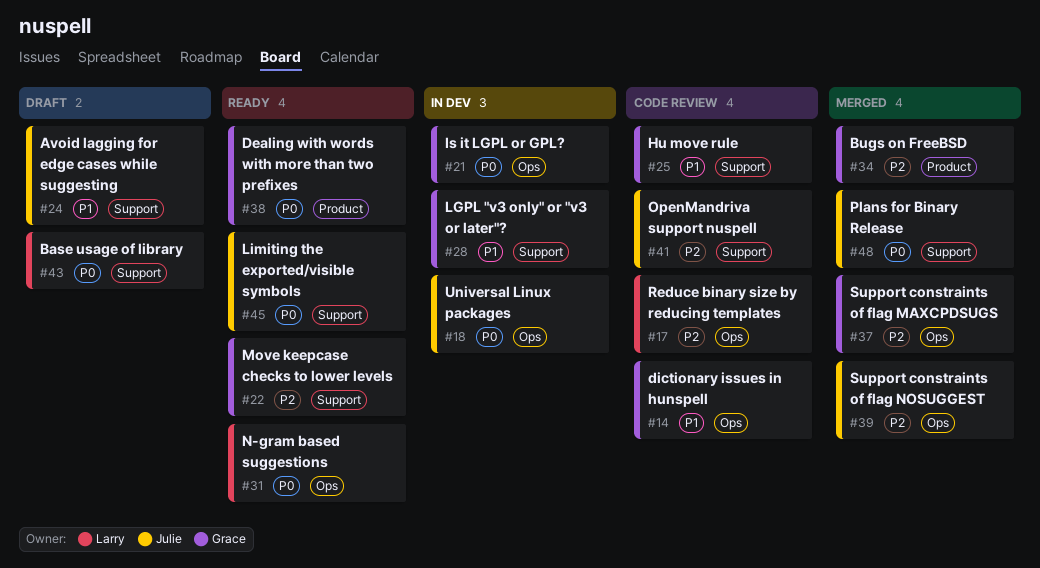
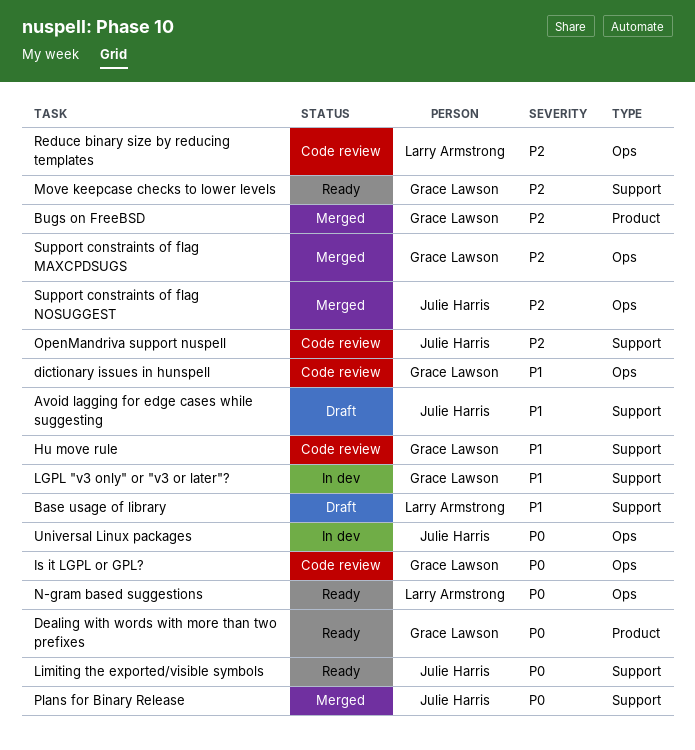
Base usage of library, priority: P0 -> P1
Is it LGPL or GPL?, status: In dev -> Code review

